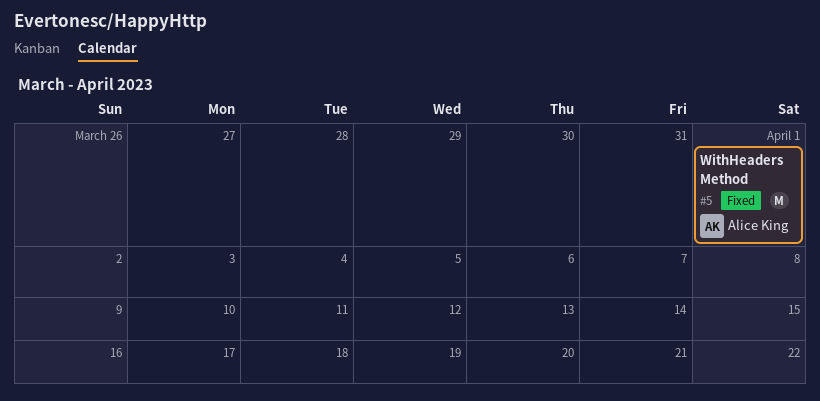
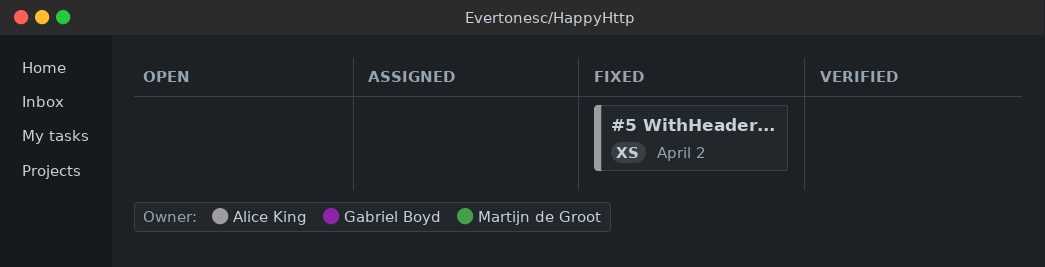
#5, estimate: M -> XS
#5, due: Apr 1 -> Apr 2

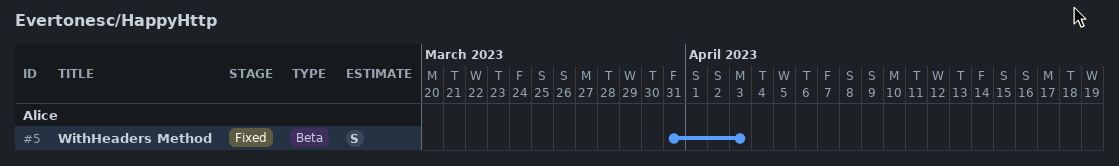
#5, estimate: XS -> S
#5, due: Apr 2 -> Apr 3

